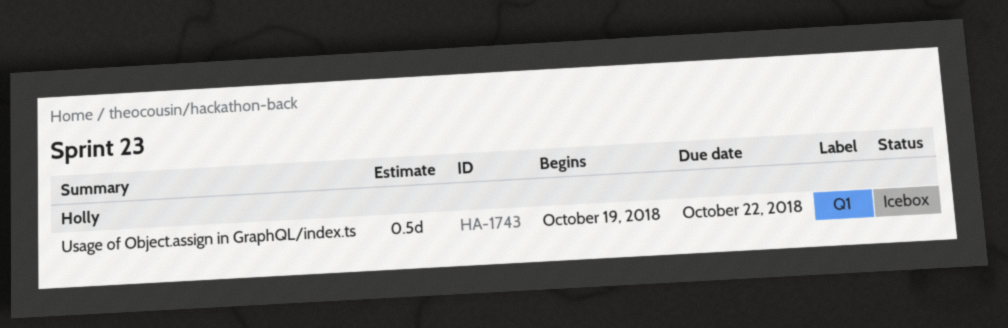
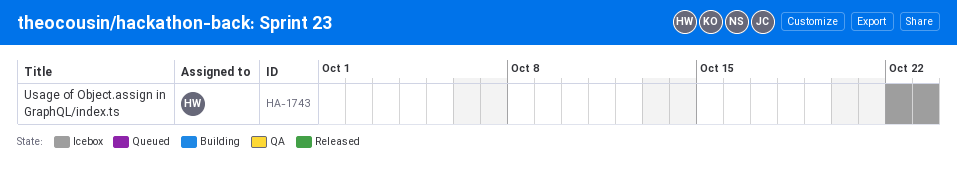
HA-1743, start: Oct 19 -> Oct 22
HA-1743, due: Oct 22 -> Oct 23

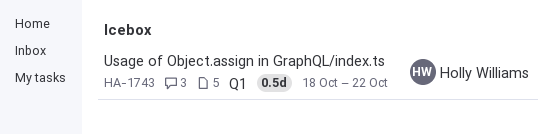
HA-1743, start: Oct 22 -> Oct 18
HA-1743, due: Oct 23 -> Oct 22

